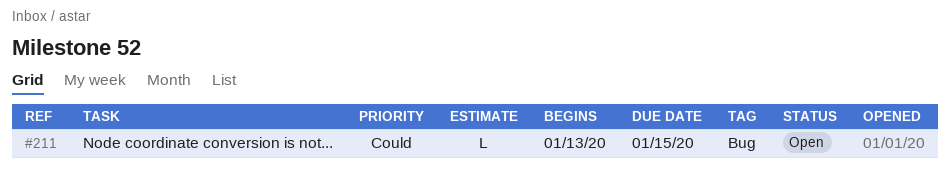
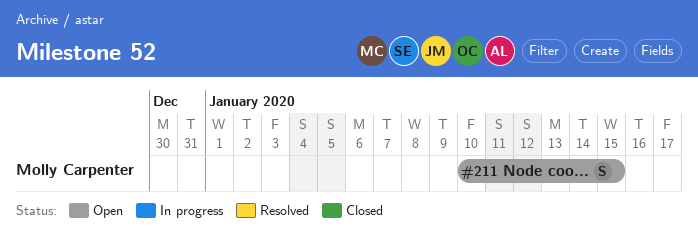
#211, estimate: L -> S
#211, start: Jan 13 -> Jan 10

